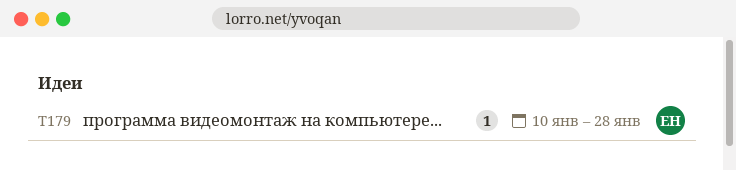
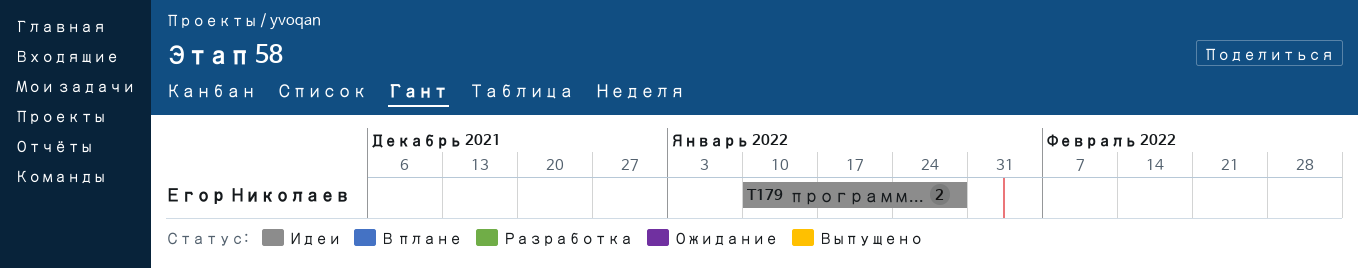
T179, estimate: 1 -> 2

